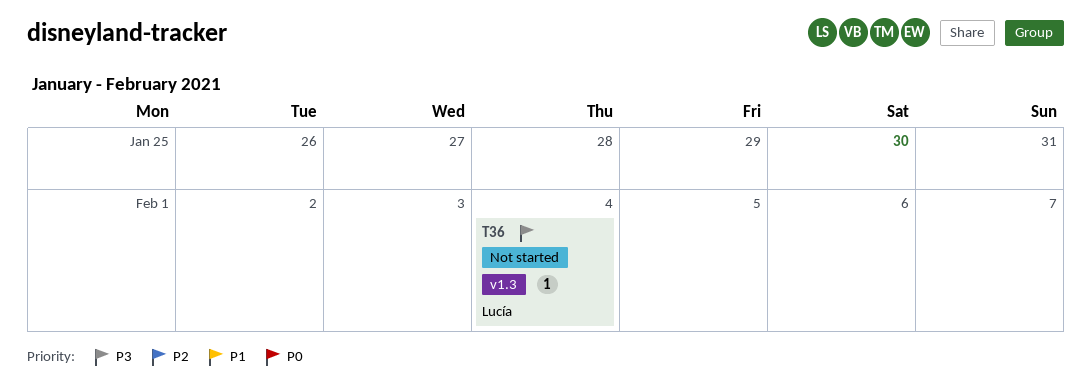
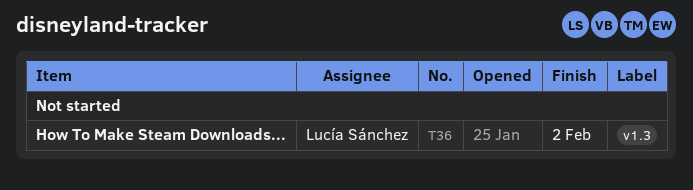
T36, due: Feb 4 -> Feb 2

